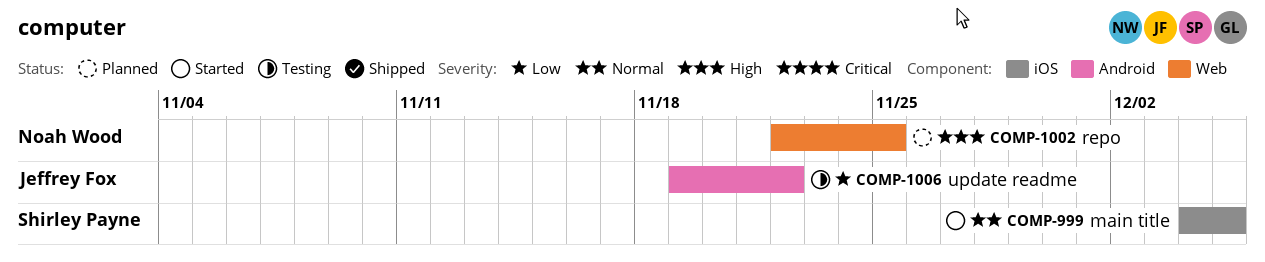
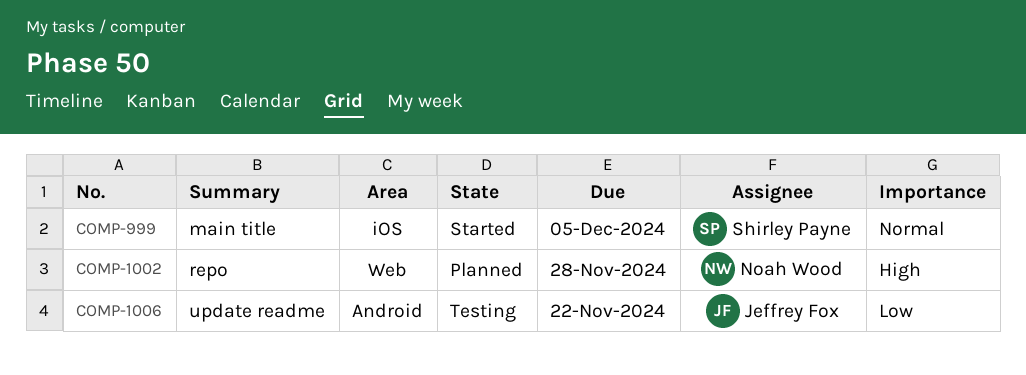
COMP-1002, due: Nov 25 -> Nov 28

